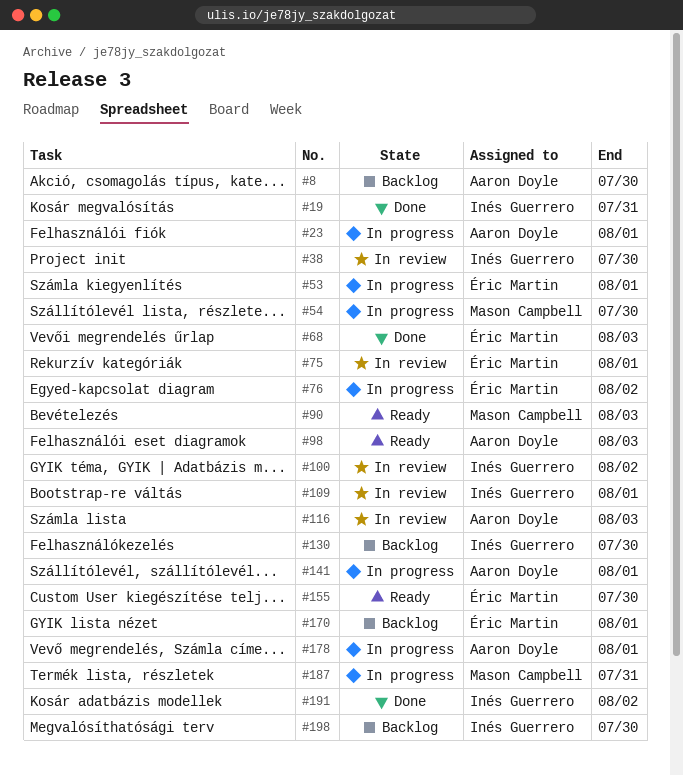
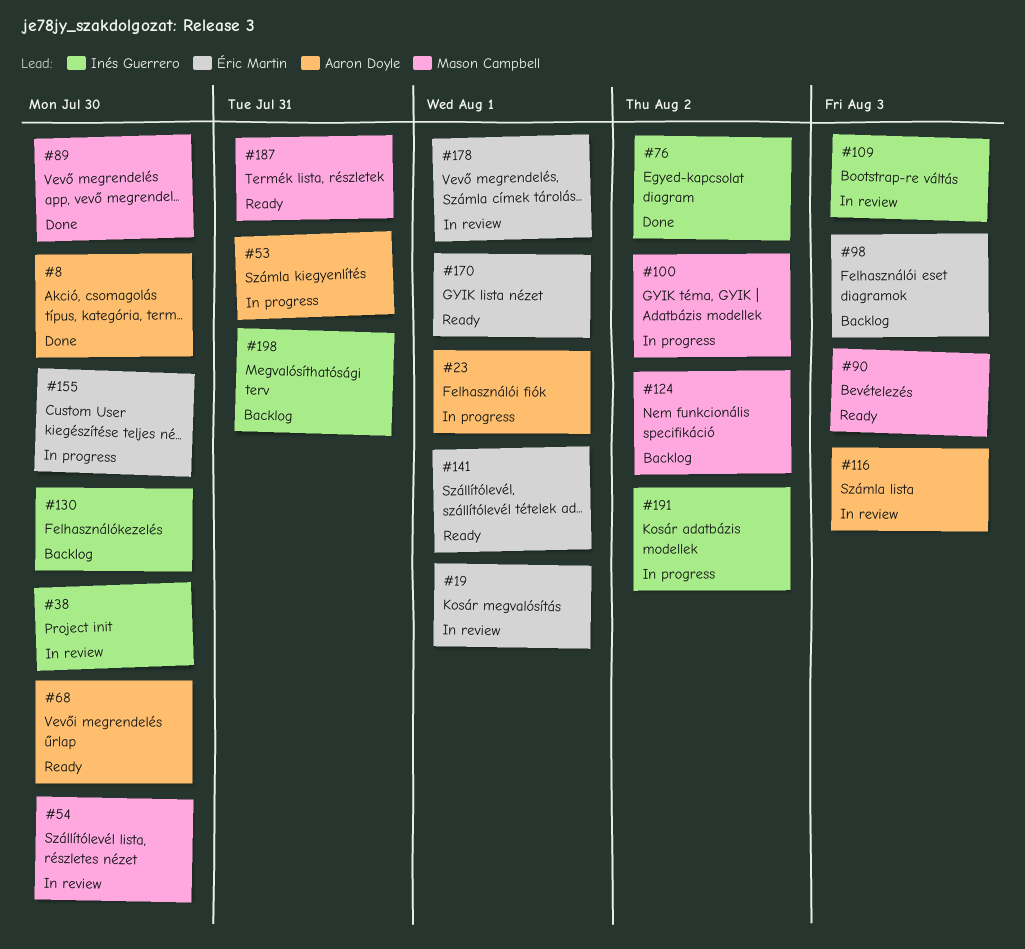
#8, status: Backlog -> Done
#19, status: Done -> In review
#19, owner: Inés Guerrero -> Éric Martin
#19, due: Jul 31 -> Aug 1
#53, owner: Éric Martin -> Aaron Doyle
#53, due: Aug 1 -> Jul 31
#54, status: In progress -> In review
#68, status: Done -> Ready
#68, owner: Éric Martin -> Aaron Doyle
#68, due: Aug 3 -> Jul 30
#75: present -> none
#76, status: In progress -> Done
#76, owner: Éric Martin -> Inés Guerrero
#89: none -> present
#98, status: Ready -> Backlog
#98, owner: Aaron Doyle -> Éric Martin
#100, status: In review -> In progress
#100, owner: Inés Guerrero -> Mason Campbell
#109, due: Aug 1 -> Aug 3
#124: none -> present
#141, status: In progress -> Ready
#141, owner: Aaron Doyle -> Éric Martin
#155, status: Ready -> In progress
#170, status: Backlog -> Ready
#178, status: In progress -> In review
#178, owner: Aaron Doyle -> Éric Martin
#187, status: In progress -> Ready
#191, status: Done -> In progress
#198, due: Jul 30 -> Jul 31

